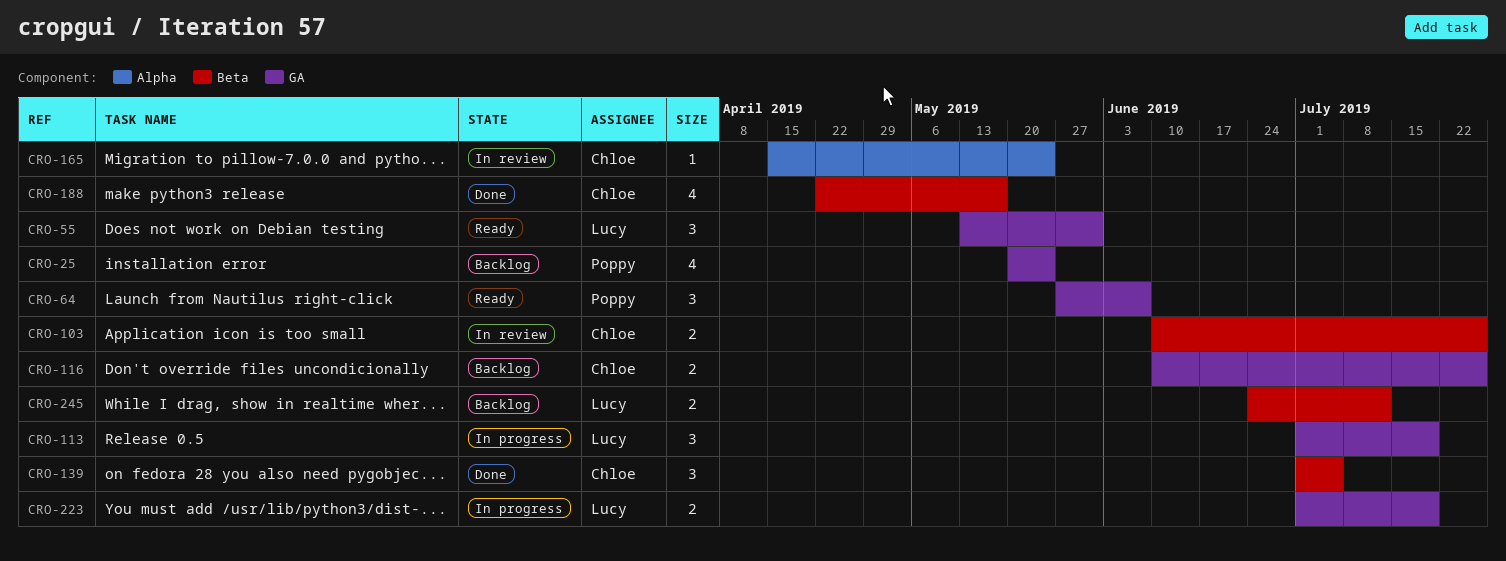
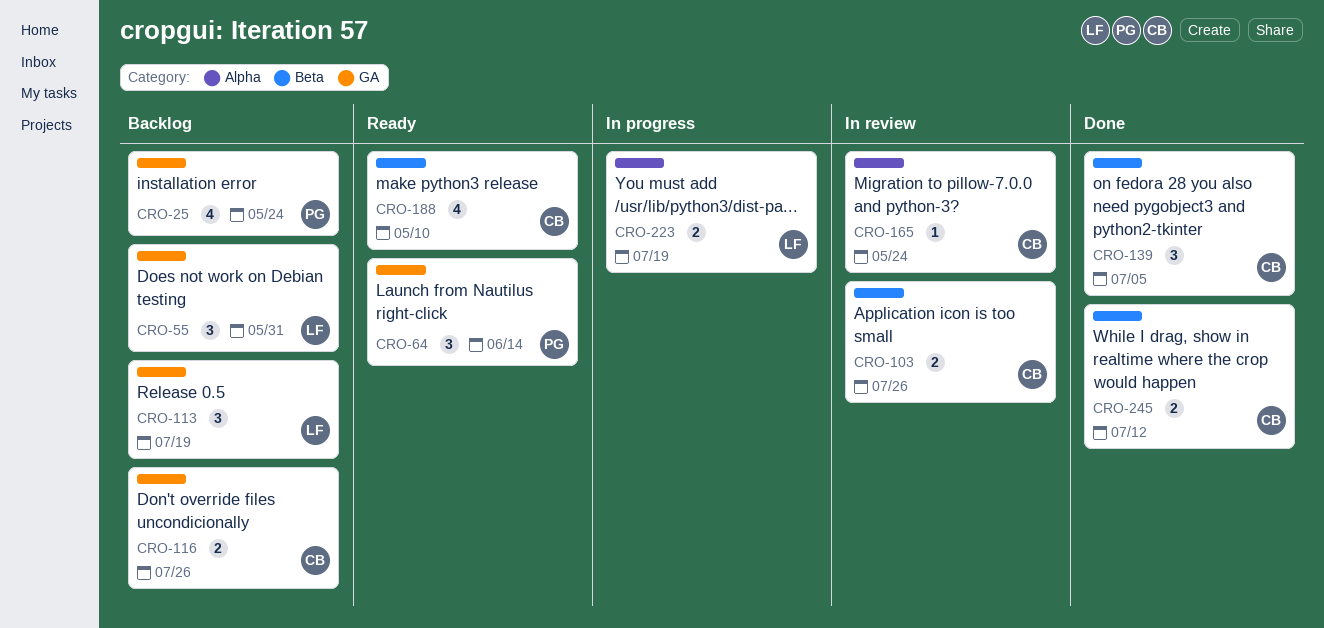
CRO-55, status: Ready -> Backlog
CRO-64, due: Jun 7 -> Jun 14
CRO-113, status: In progress -> Backlog
CRO-188, status: Done -> Ready
CRO-188, due: May 17 -> May 10
CRO-223, label: GA -> Alpha
CRO-245, status: Backlog -> Done
CRO-245, owner: Lucy -> Chloe

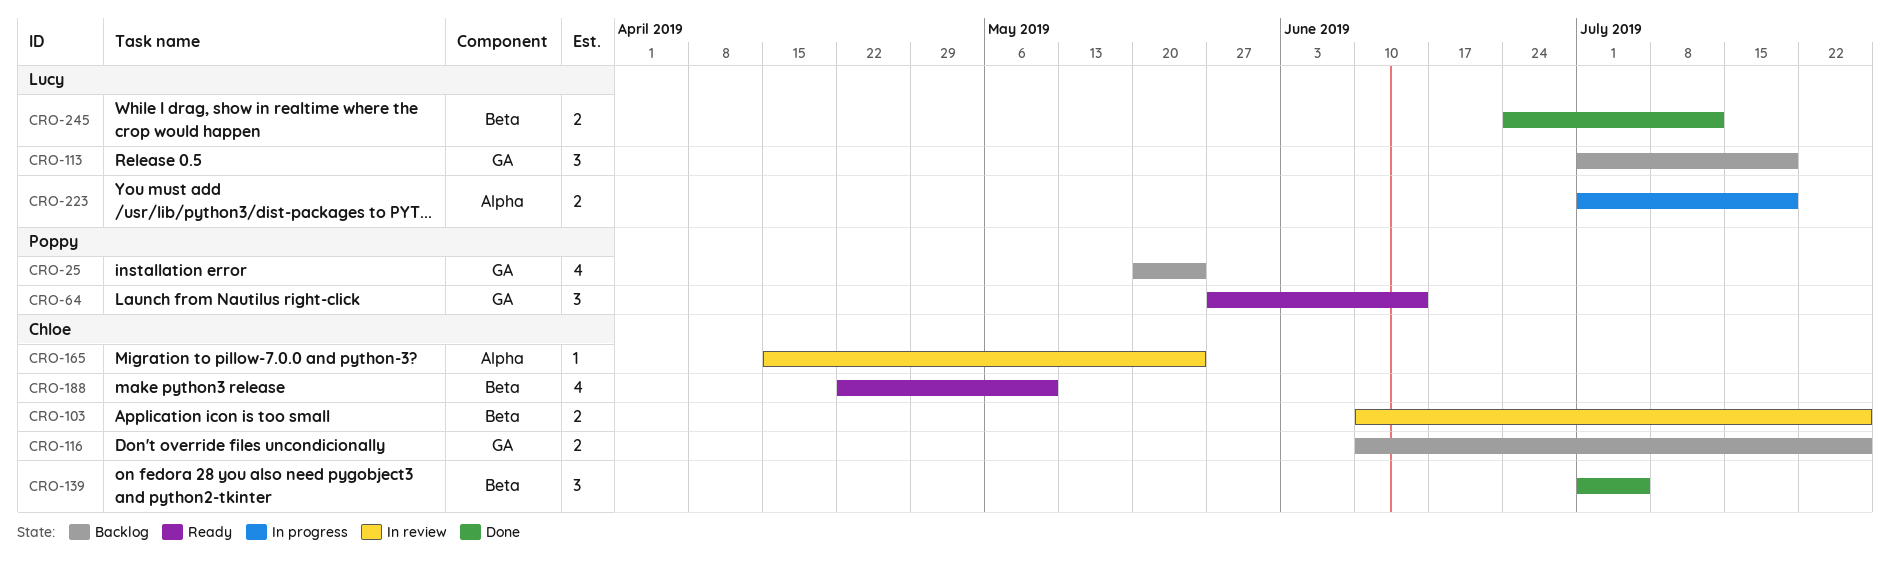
CRO-55: present -> none
CRO-245, owner: Chloe -> Lucy

